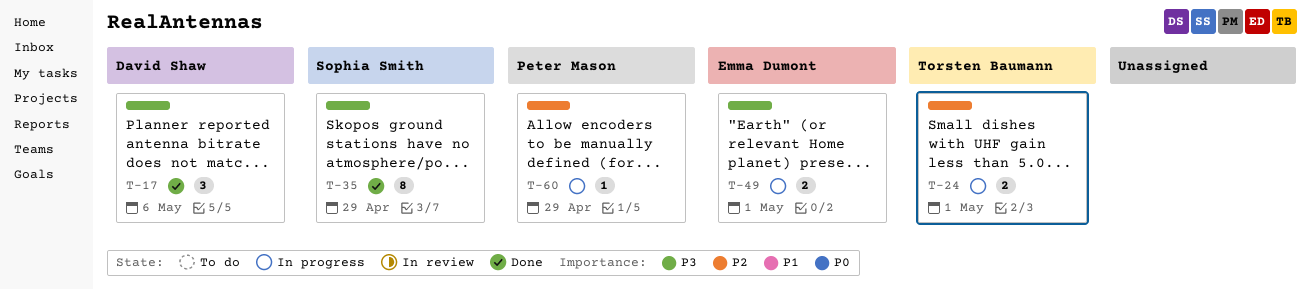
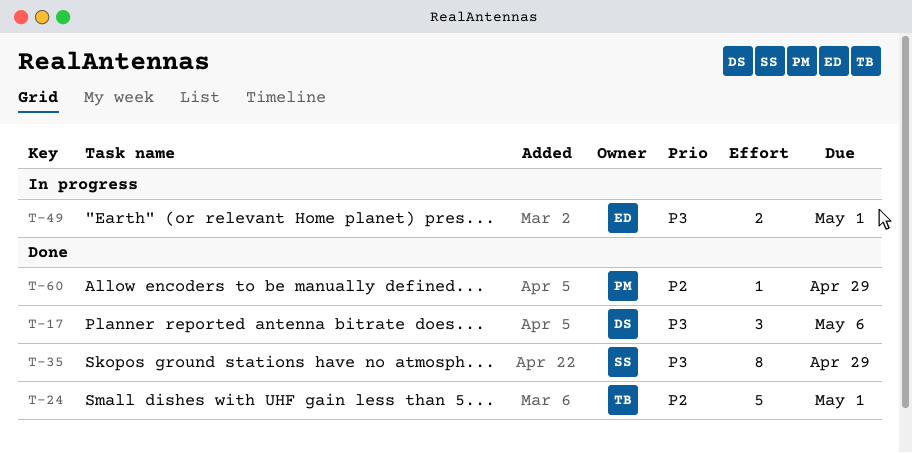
T-24, status: In progress -> Done
T-24, estimate: 2 -> 5
T-60, status: In progress -> Done

